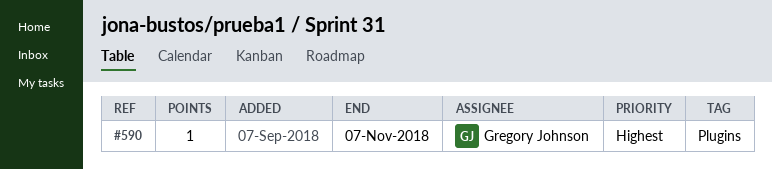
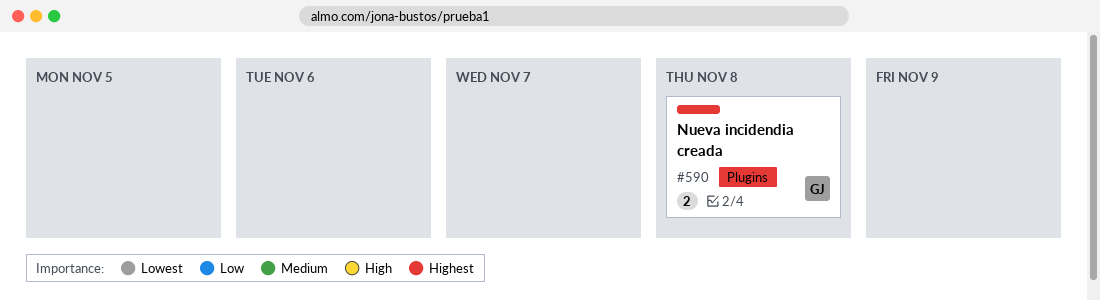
#590, estimate: 1 -> 2
#590, due: Nov 7 -> Nov 8

